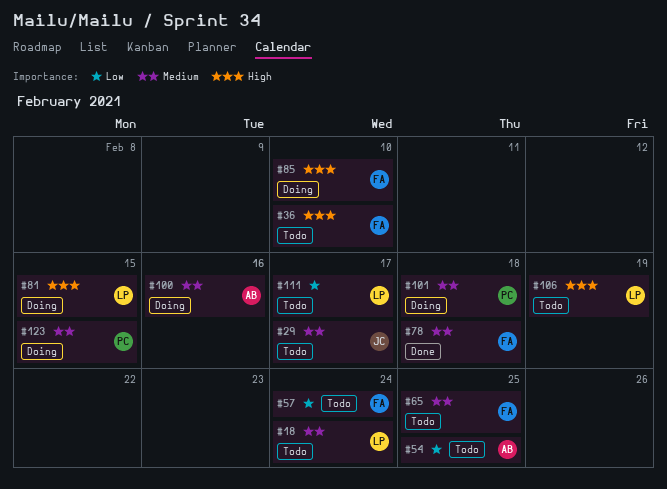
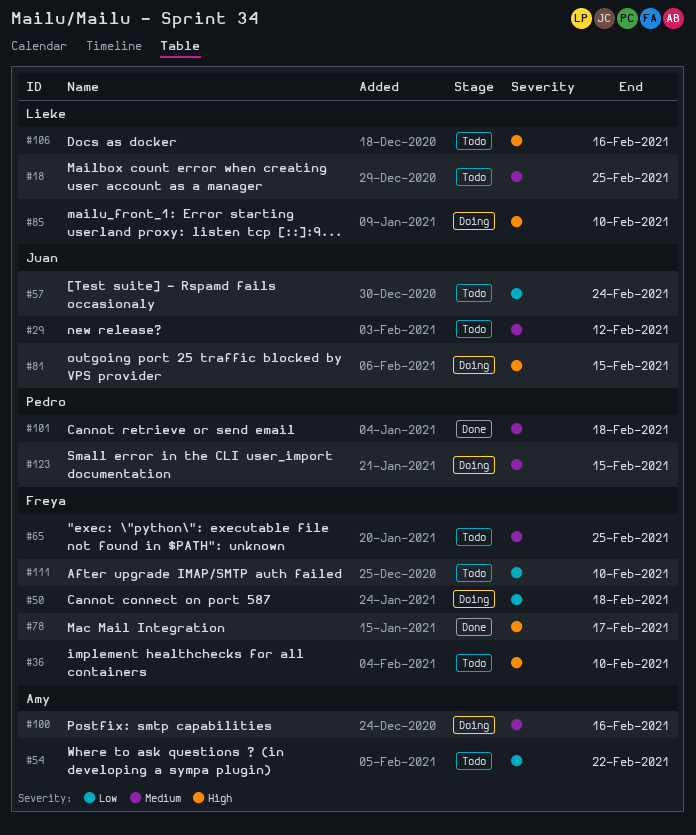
#18, due: Feb 24 -> Feb 25
#29, due: Feb 17 -> Feb 12
#50: none -> present
#54, due: Feb 25 -> Feb 22
#57, owner: Freya -> Juan
#78, priority: Medium -> High
#78, due: Feb 18 -> Feb 17
#81, owner: Lieke -> Juan
#85, owner: Freya -> Lieke
#101, status: Doing -> Done
#106, due: Feb 19 -> Feb 16
#111, owner: Lieke -> Freya
#111, due: Feb 17 -> Feb 10

